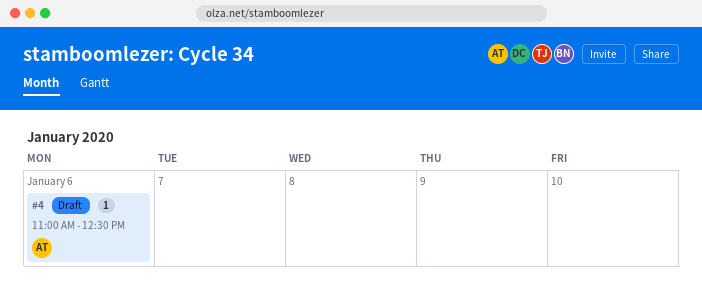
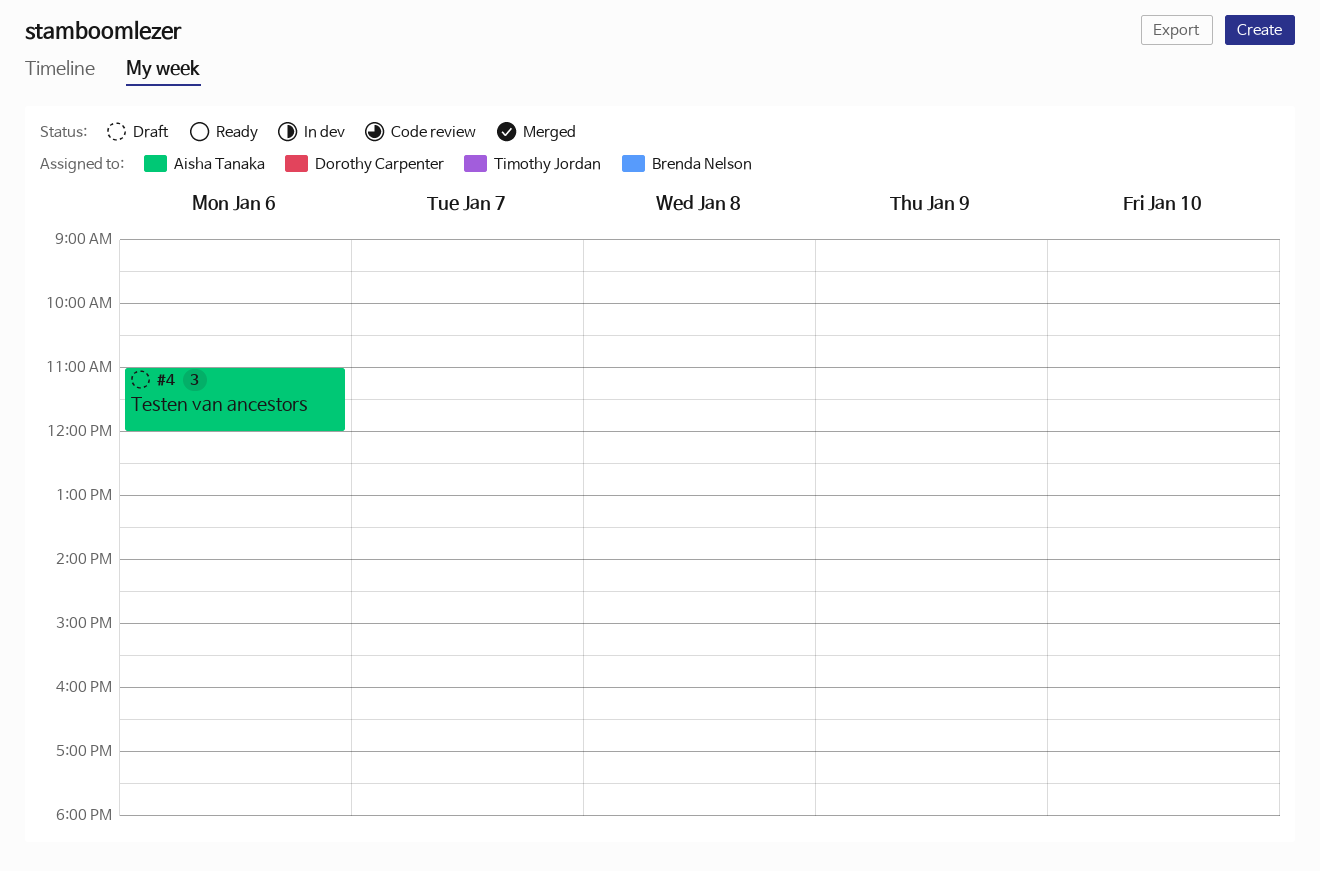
#4, estimate: 1 -> 3
#4, ends: 12:30 -> 12:00

